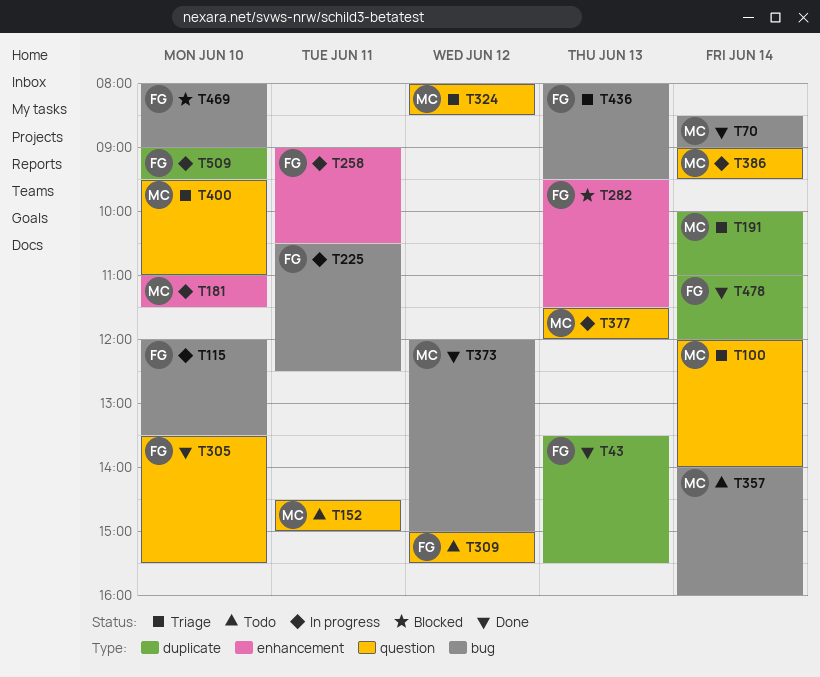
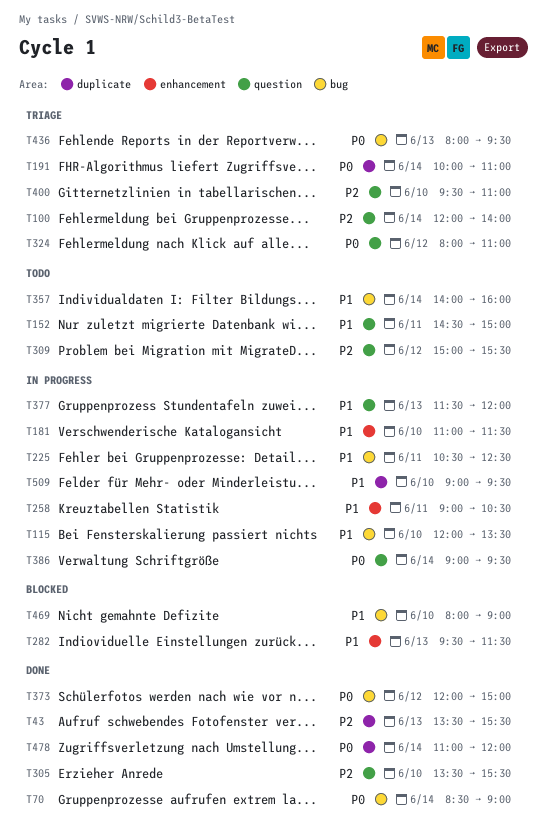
T324, ends: 08:30 -> 11:00

